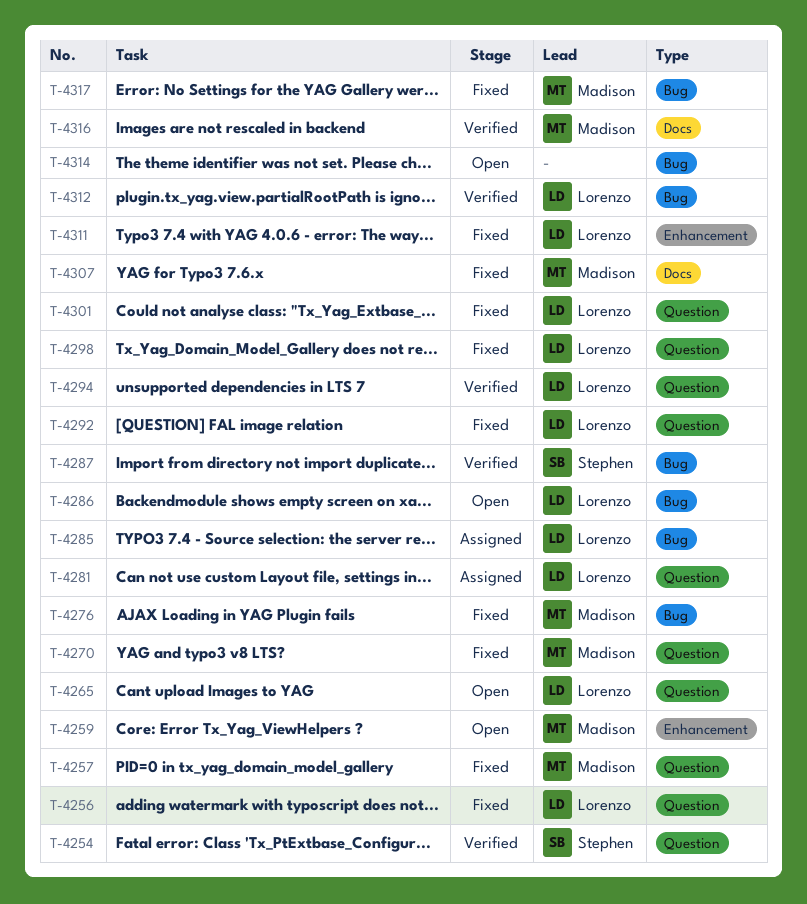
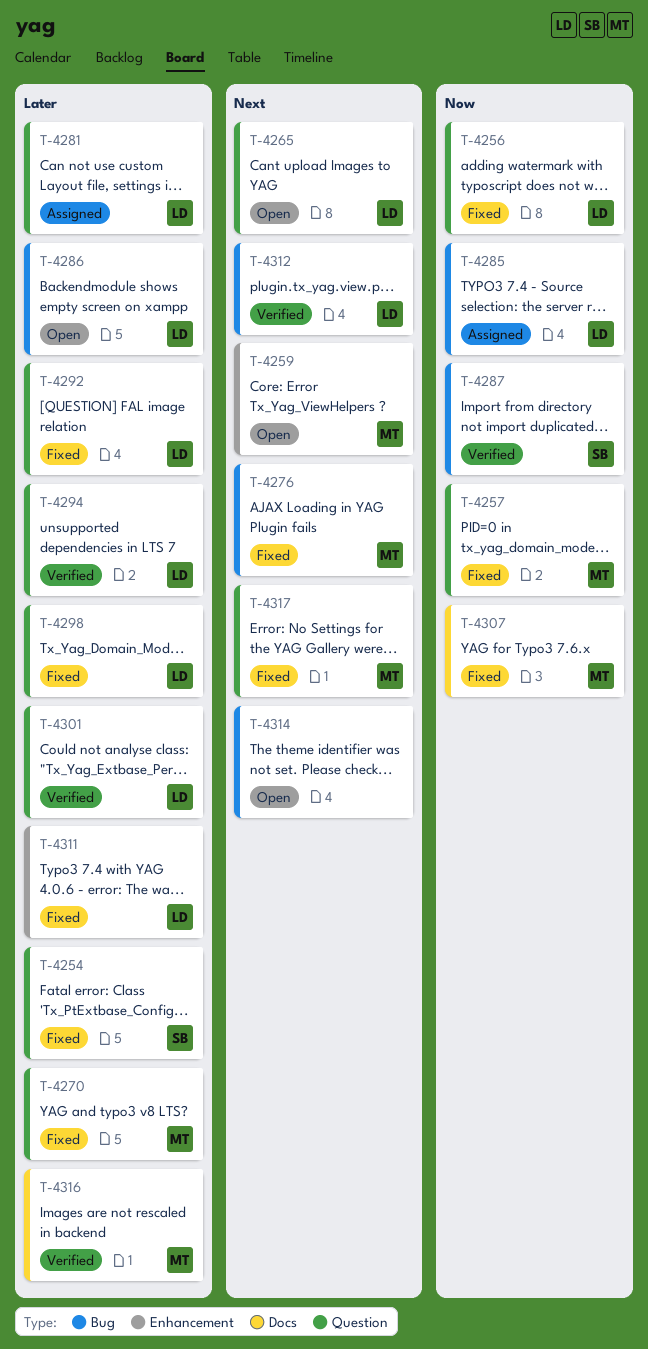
T-4254, status: Verified -> Fixed
T-4301, status: Fixed -> Verified
T-4317, label: Bug -> Question

